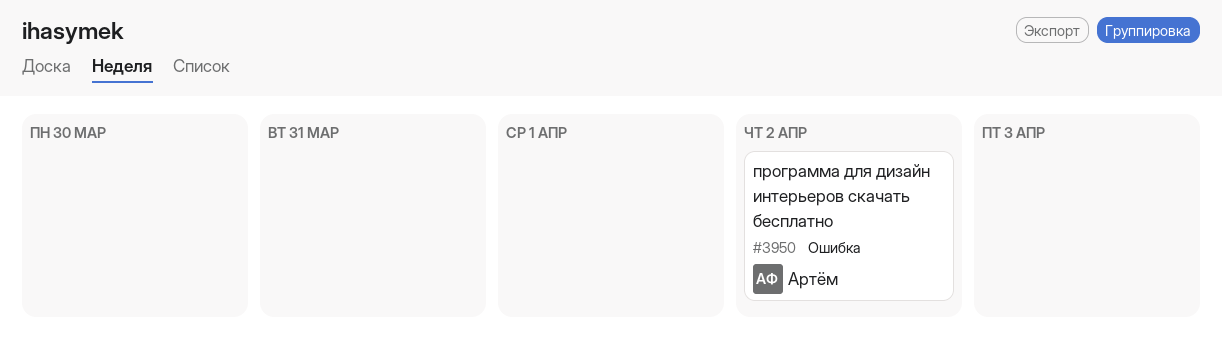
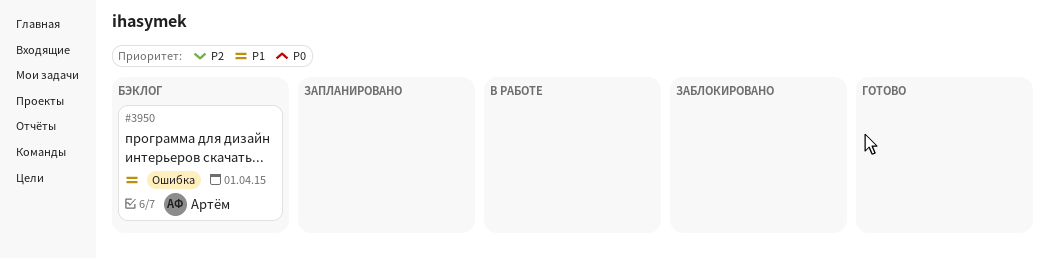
#3950, due: Apr 2 -> Apr 1

